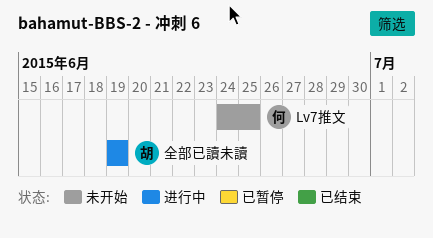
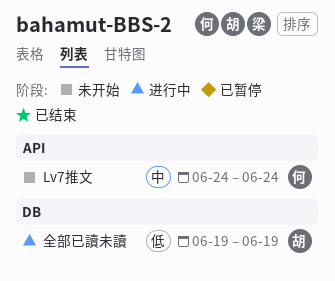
Lv7推文, due: Jun 25 -> Jun 24

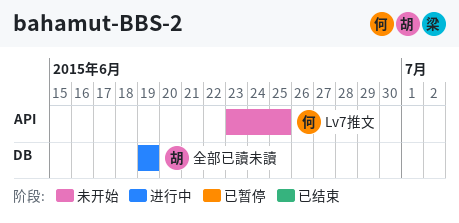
Lv7推文, start: Jun 24 -> Jun 23
Lv7推文, due: Jun 24 -> Jun 25

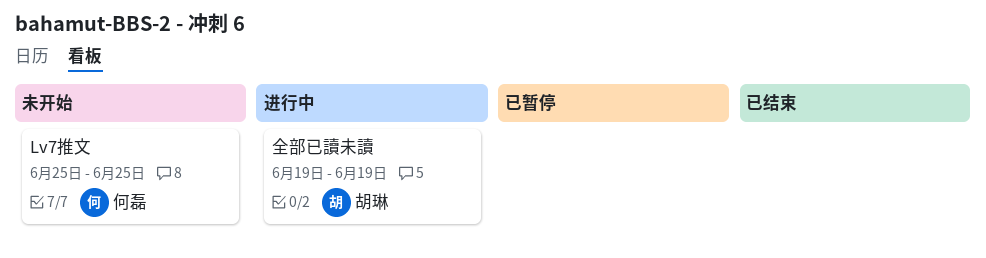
Lv7推文, start: Jun 23 -> Jun 25

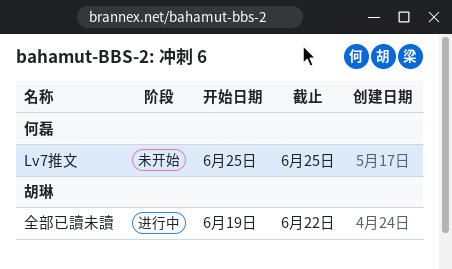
全部已讀未讀, due: Jun 19 -> Jun 22

